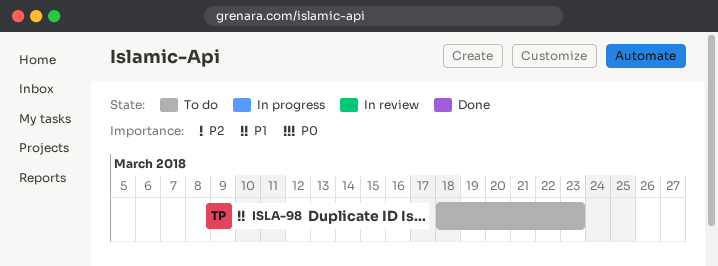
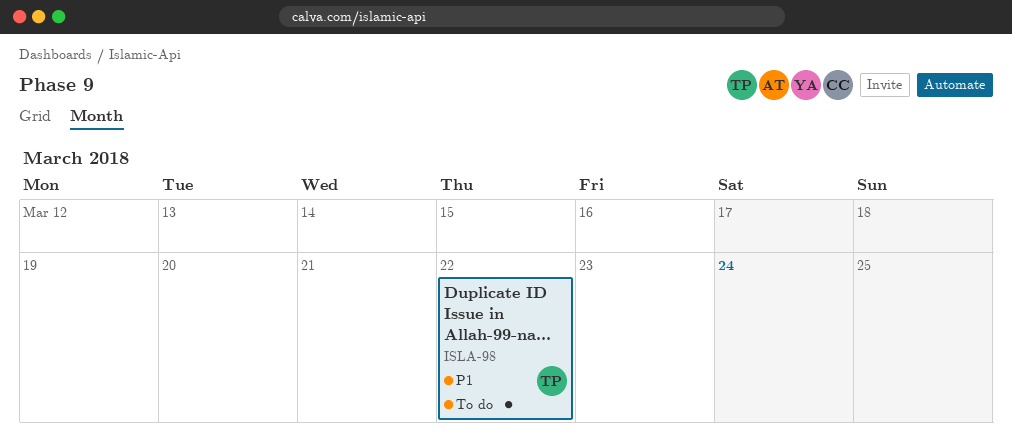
ISLA-98, due: Mar 23 -> Mar 22

